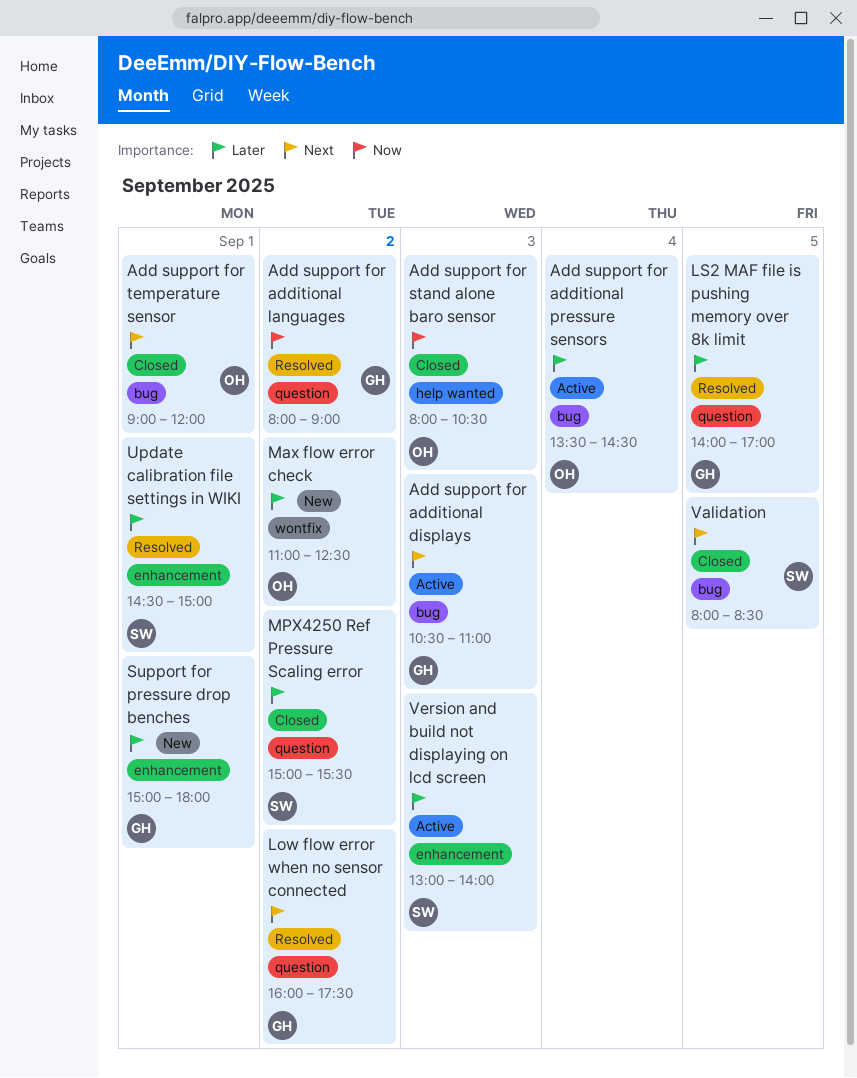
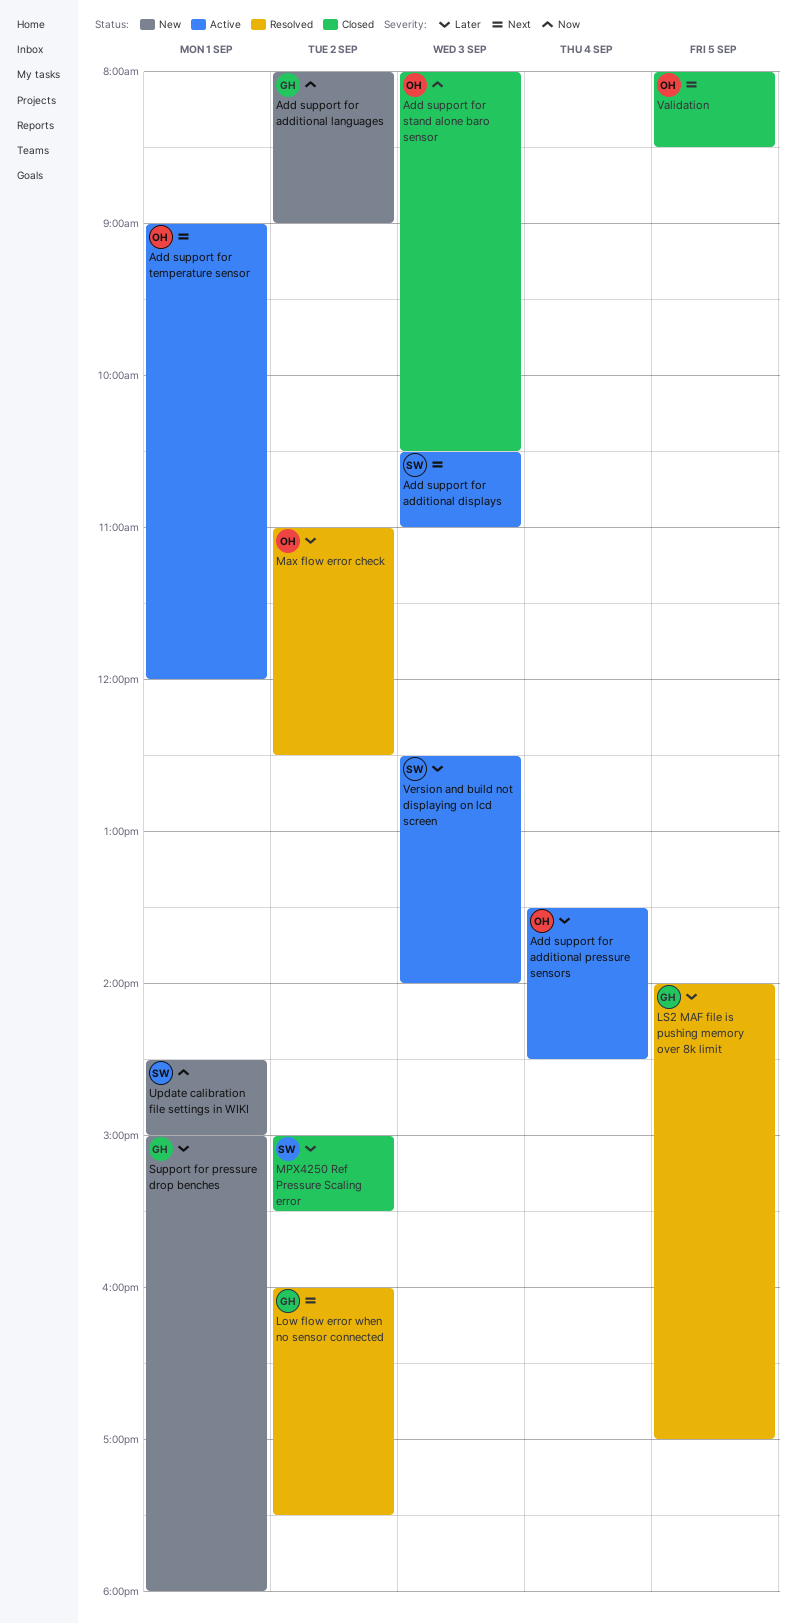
Add support for additional displays, owner: GH -> SW
Add support for additional languages, status: Resolved -> New
Add support for temperature sensor, status: Closed -> Active
Max flow error check, status: New -> Resolved
Update calibration file settings in WIKI, status: Resolved -> New
Update calibration file settings in WIKI, priority: Later -> Now
Validation, owner: SW -> OH
Version and build not displaying on lcd screen, begins: 13:00 -> 12:30

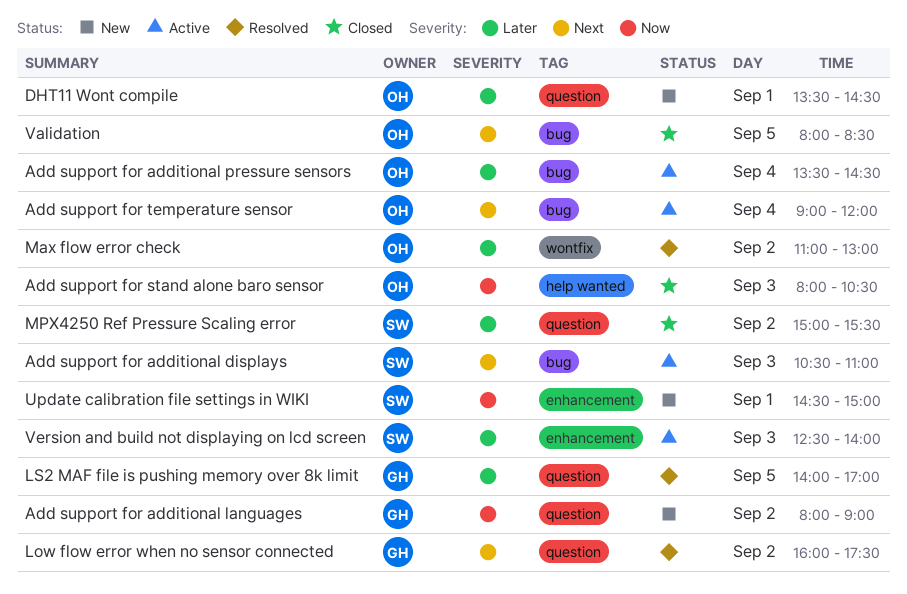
Add support for temperature sensor, day: Sep 1 -> Sep 4
DHT11 Wont compile: none -> present
Max flow error check, ends: 12:30 -> 13:00
Support for pressure drop benches: present -> none

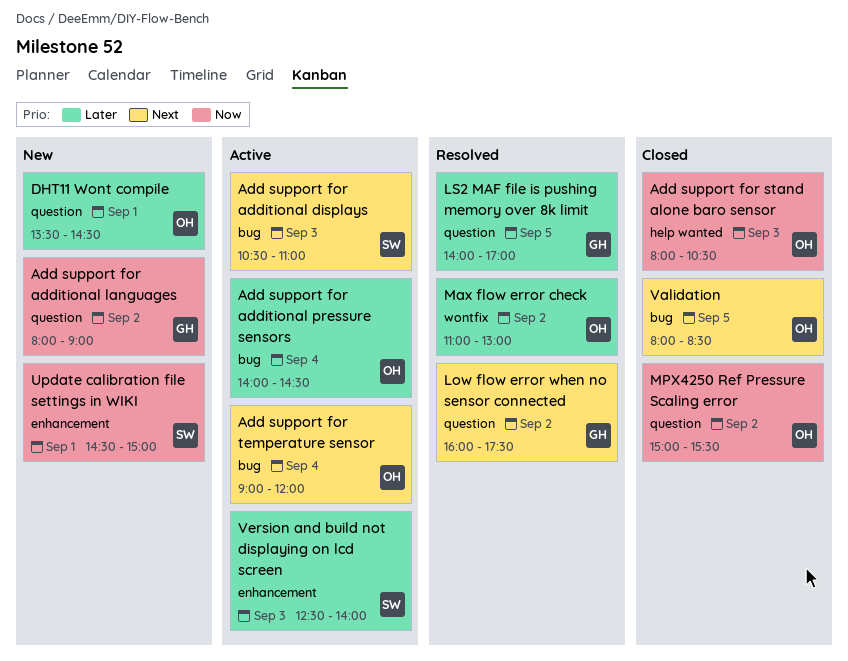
Add support for additional pressure sensors, begins: 13:30 -> 14:00
MPX4250 Ref Pressure Scaling error, owner: SW -> OH
MPX4250 Ref Pressure Scaling error, priority: Later -> Now

